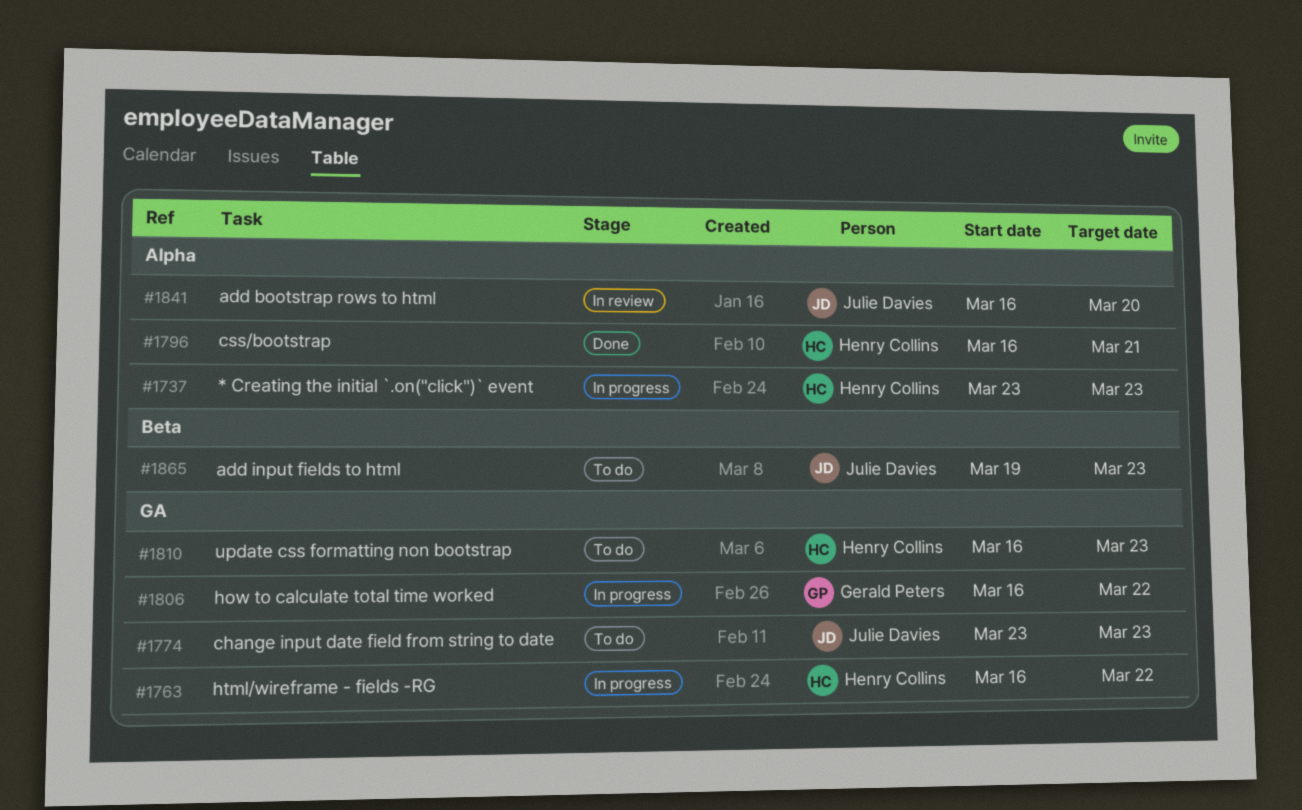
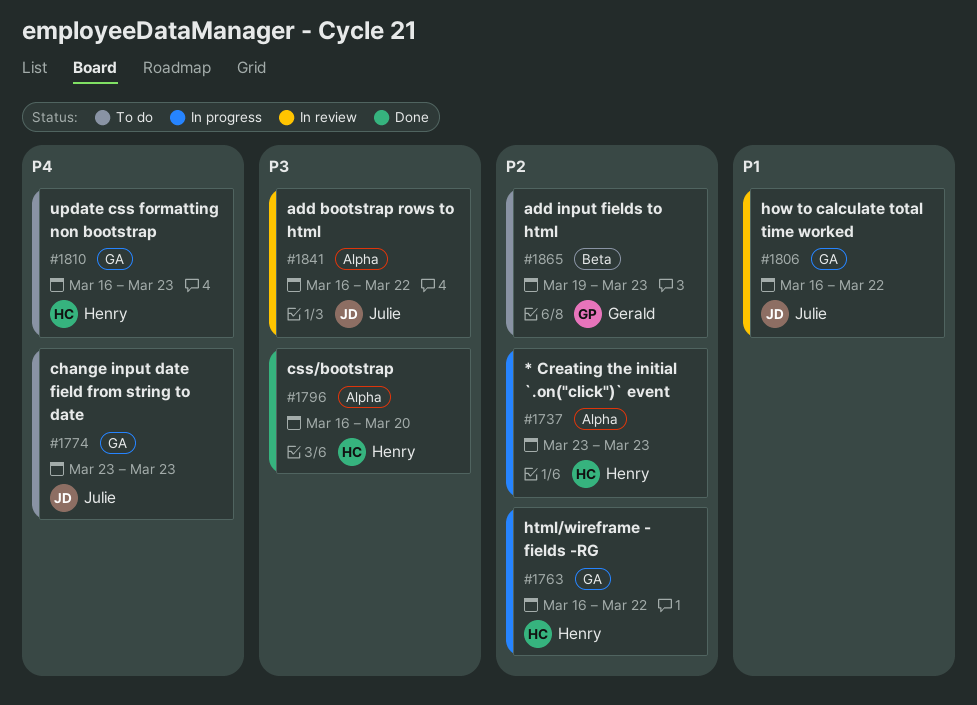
#1796, due: Mar 21 -> Mar 20
#1806, status: In progress -> In review
#1806, owner: Gerald Peters -> Julie Davies
#1841, due: Mar 20 -> Mar 22
#1865, owner: Julie Davies -> Gerald Peters

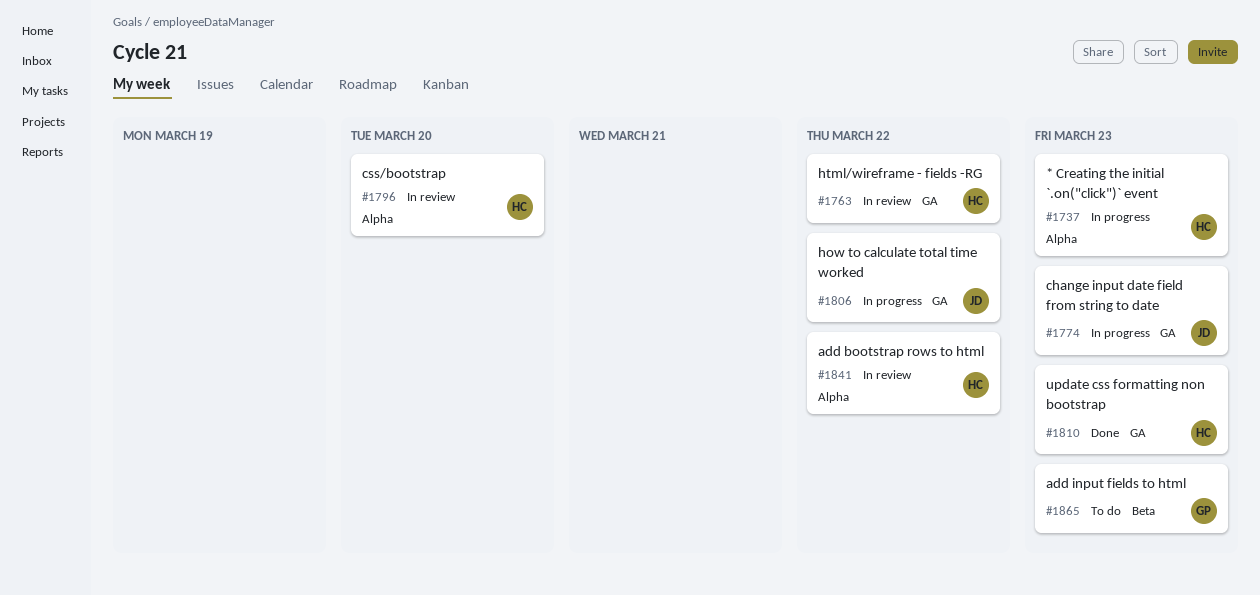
#1763, status: In progress -> In review
#1774, status: To do -> In progress
#1796, status: Done -> In review
#1806, status: In review -> In progress
#1810, status: To do -> Done
#1841, owner: Julie -> Henry

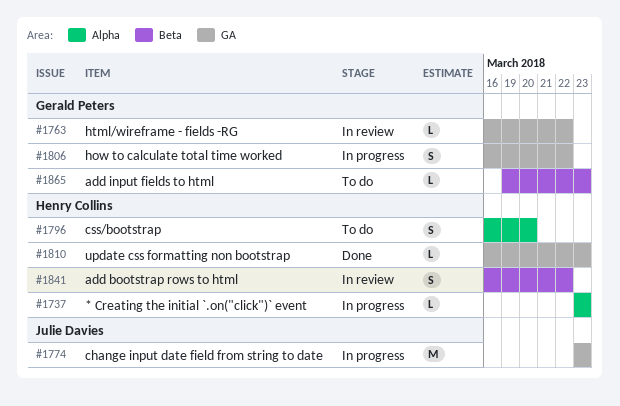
#1763, owner: Henry Collins -> Gerald Peters
#1796, status: In review -> To do
#1806, owner: Julie Davies -> Gerald Peters
#1841, label: Alpha -> Beta

